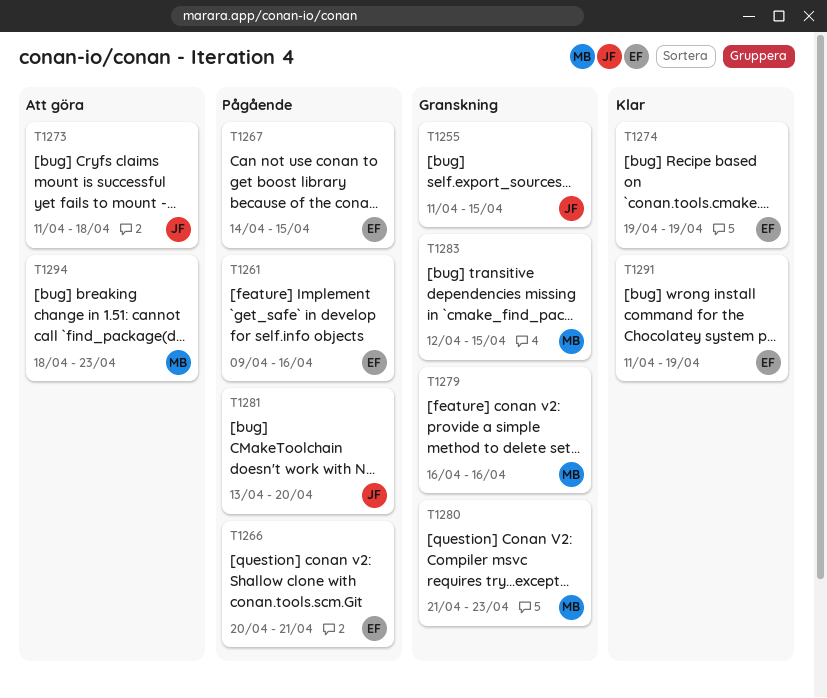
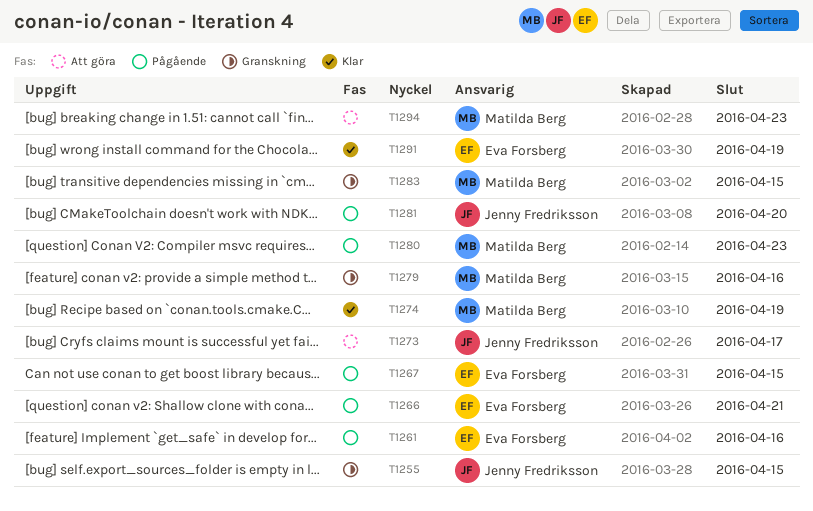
T1273, due: Apr 18 -> Apr 17
T1274, owner: Eva Forsberg -> Matilda Berg
T1280, status: Granskning -> Pågående

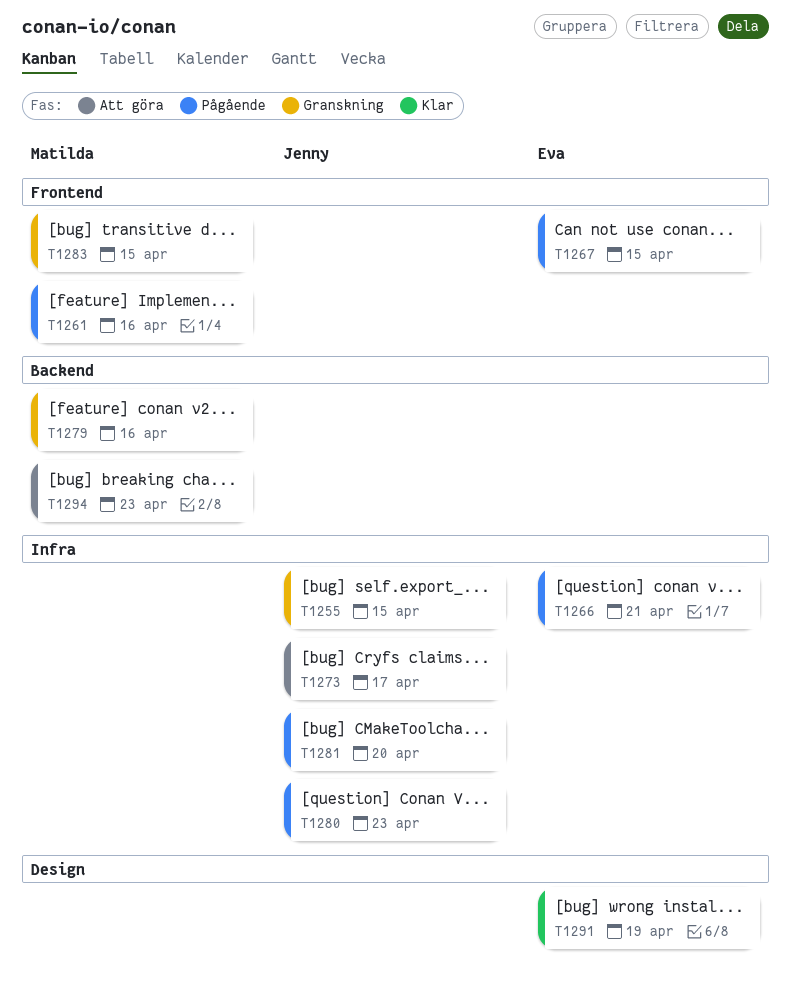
T1261, owner: Eva Forsberg -> Matilda Berg
T1274: present -> none
T1280, owner: Matilda Berg -> Jenny Fredriksson

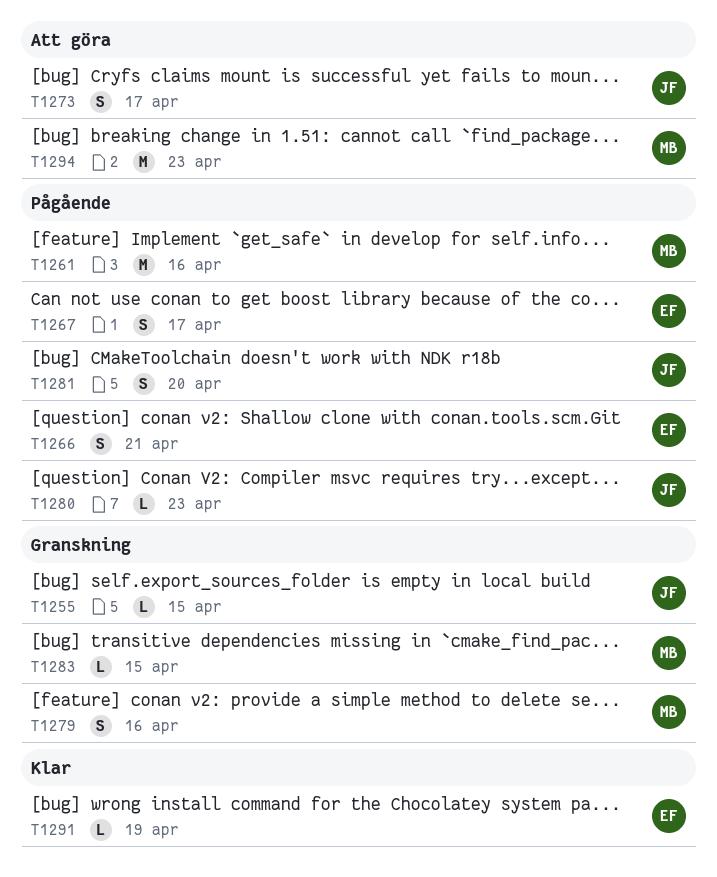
T1267, due: Apr 15 -> Apr 17

